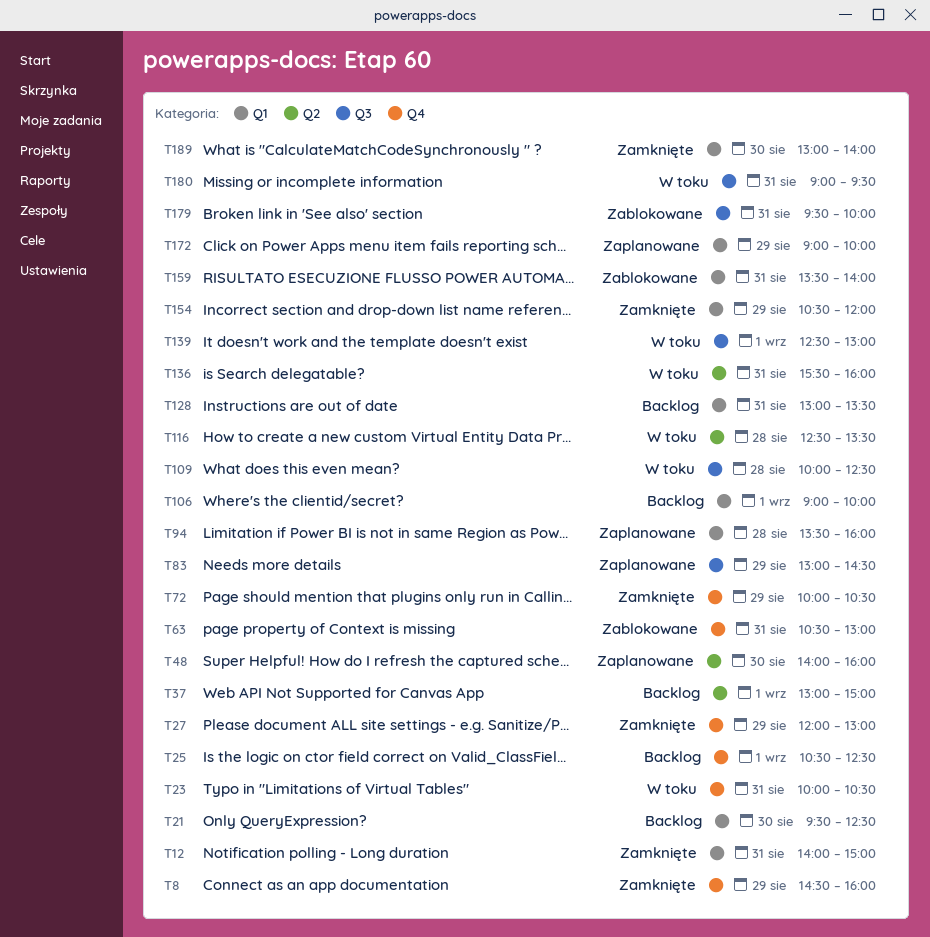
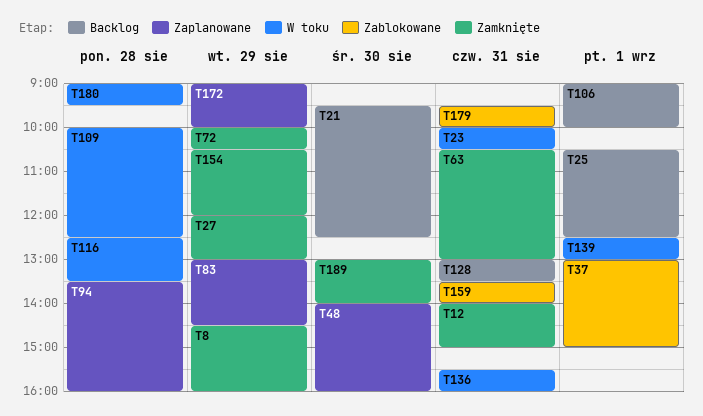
T37, status: Backlog -> Zablokowane
T63, status: Zablokowane -> Zamknięte
T180, day: Aug 31 -> Aug 28

